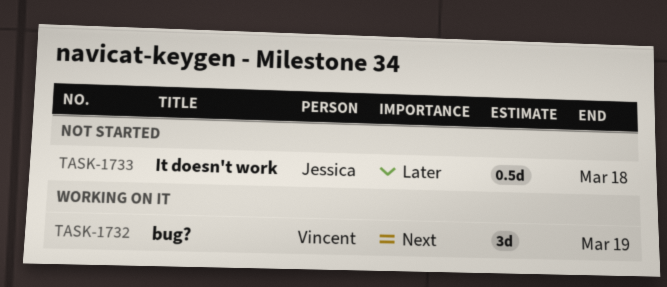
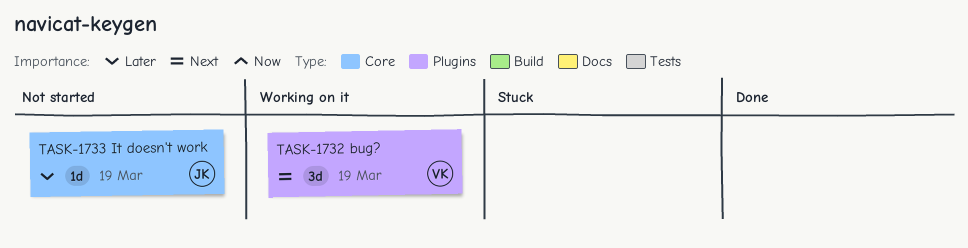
TASK-1733, estimate: 0.5d -> 1d
TASK-1733, due: Mar 18 -> Mar 19

